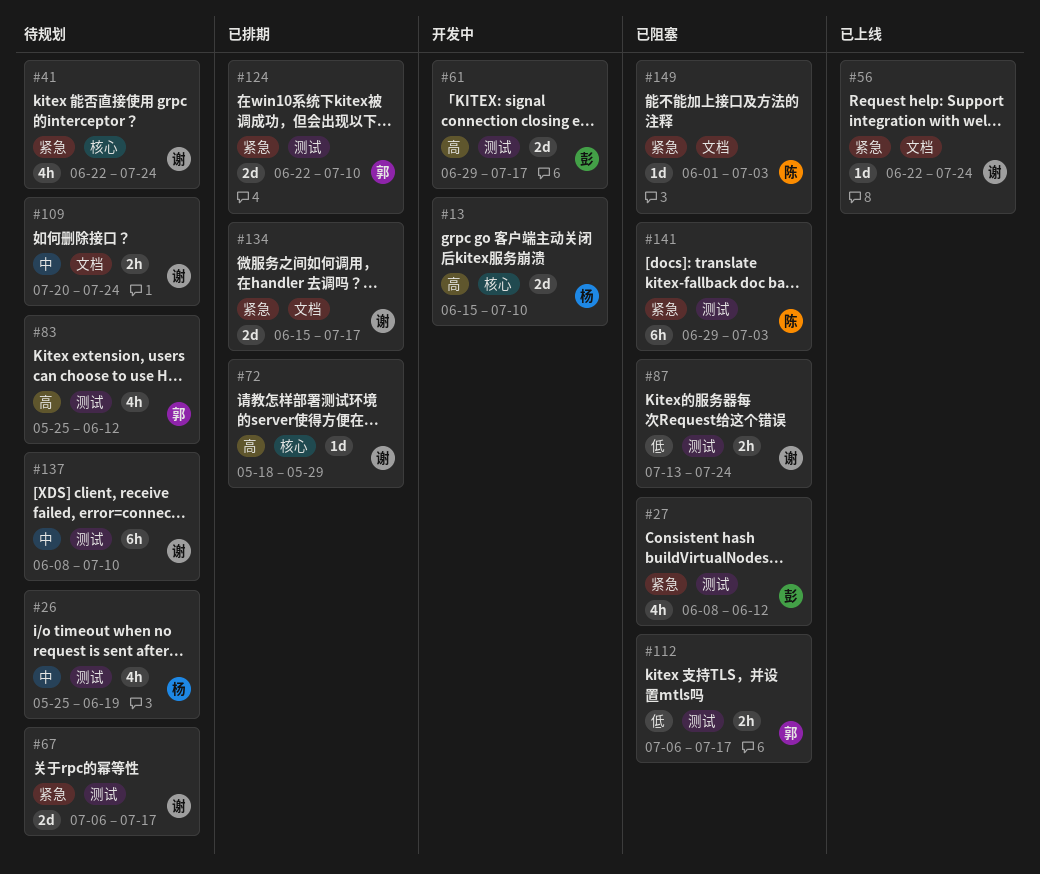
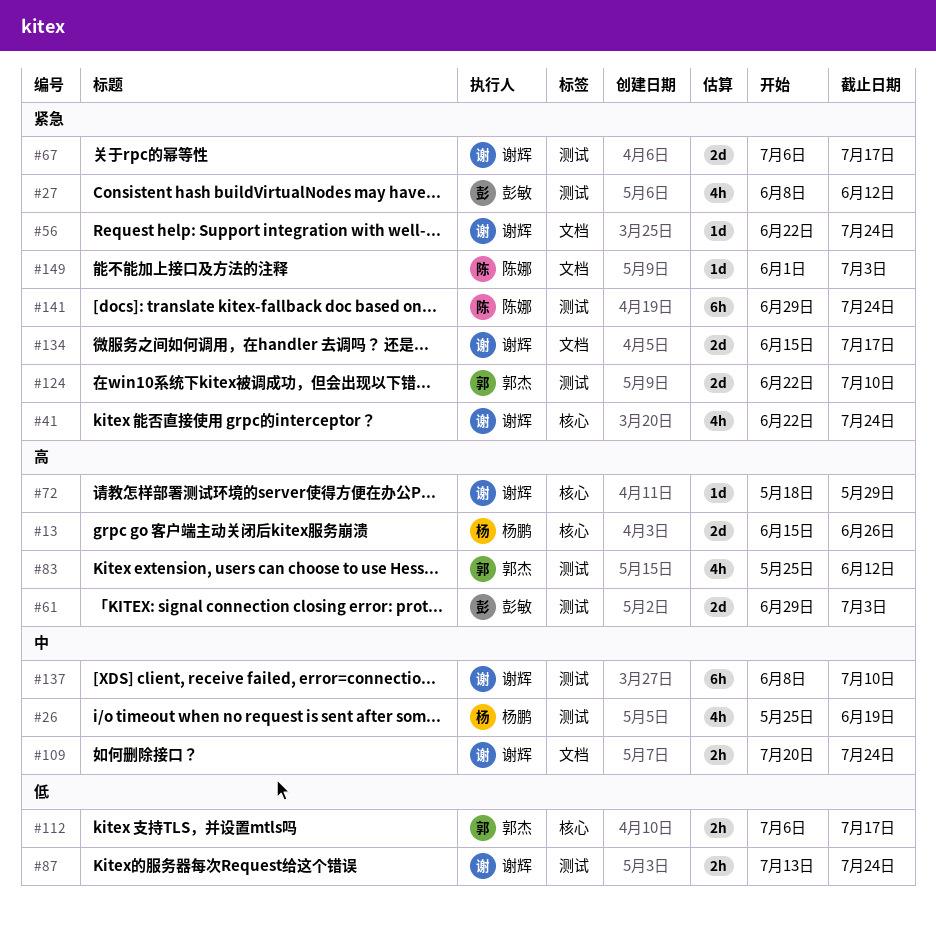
#13, due: Jul 10 -> Jun 26
#61, due: Jul 17 -> Jul 3
#112, label: 测试 -> 核心
#141, due: Jul 3 -> Jul 24

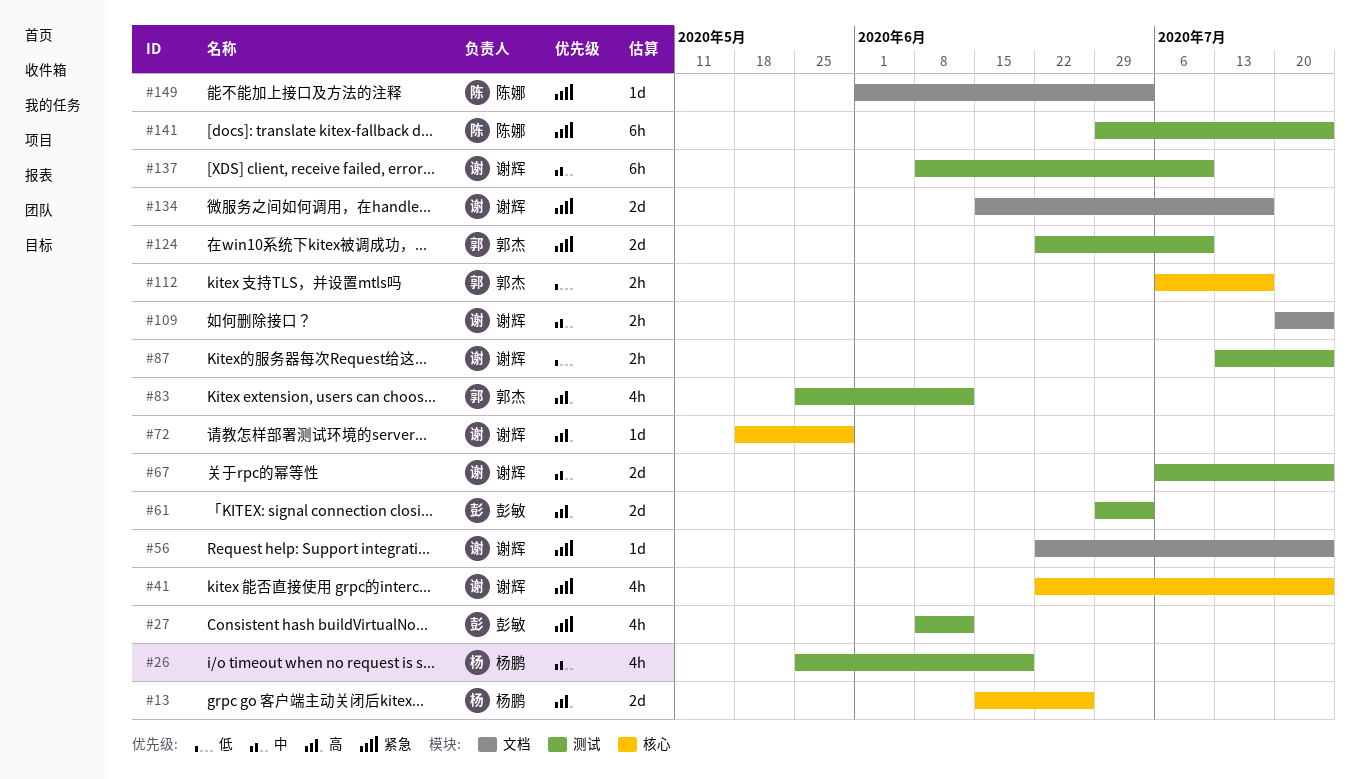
#67, priority: 紧急 -> 中
#67, due: Jul 17 -> Jul 24

